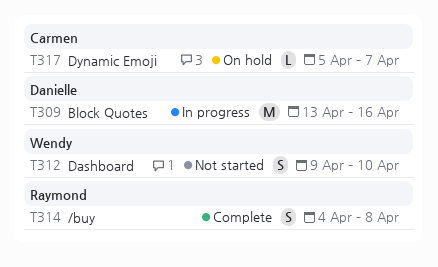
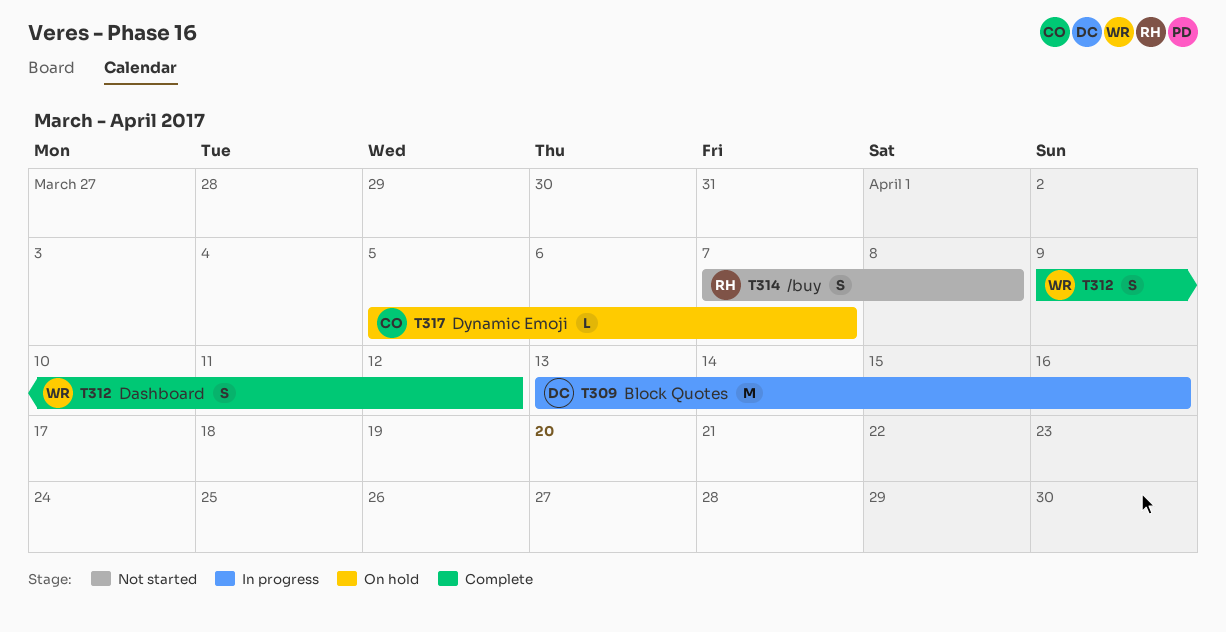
T312, status: Not started -> Complete
T312, due: Apr 10 -> Apr 12
T314, status: Complete -> Not started
T314, start: Apr 4 -> Apr 7

